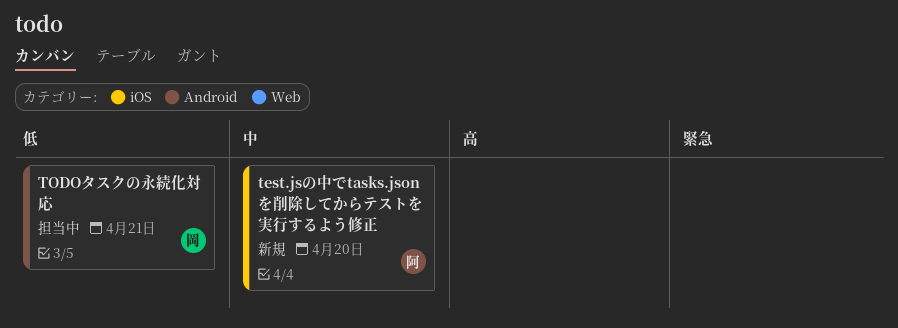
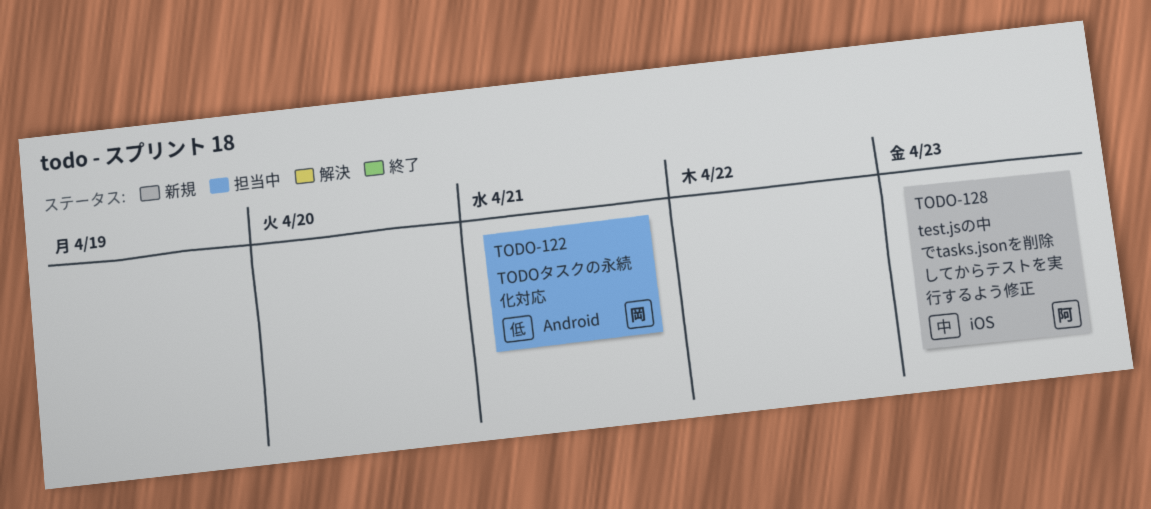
test.jsの中でtasks.jsonを削除してからテストを実行するよう修正, due: Apr 20 -> Apr 23

